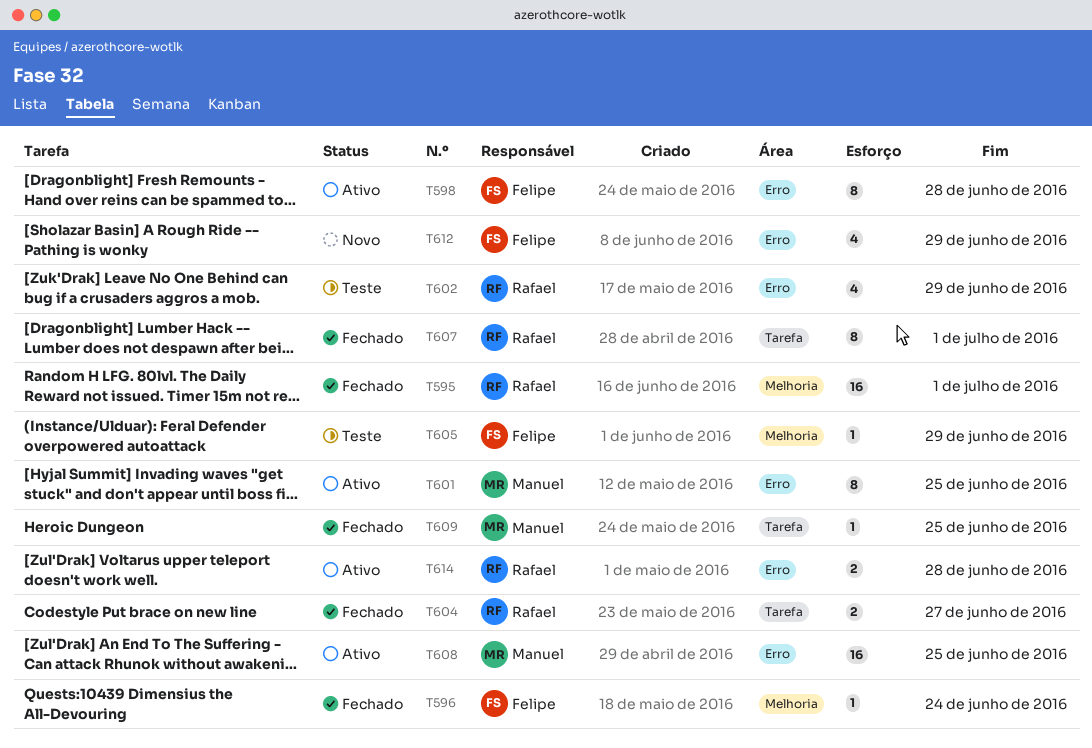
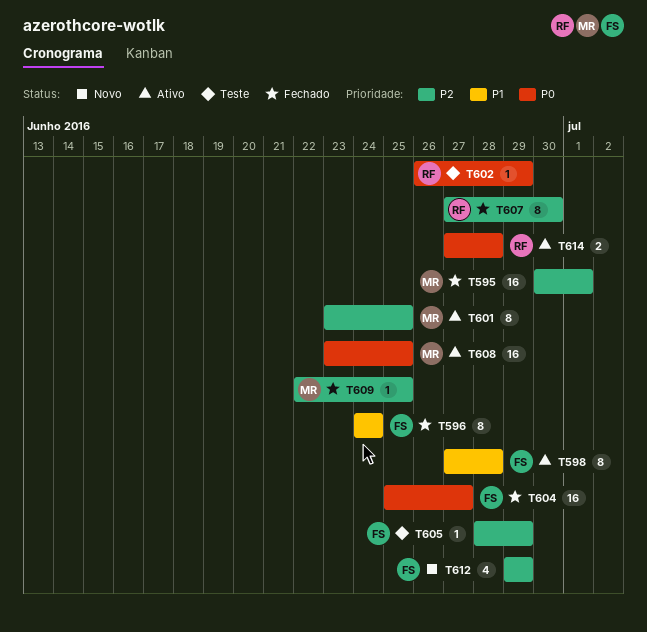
T595, owner: Rafael -> Manuel
T596, estimate: 1 -> 8
T602, estimate: 4 -> 1
T604, owner: Rafael -> Felipe
T604, estimate: 2 -> 16
T607, due: Jul 1 -> Jun 30

